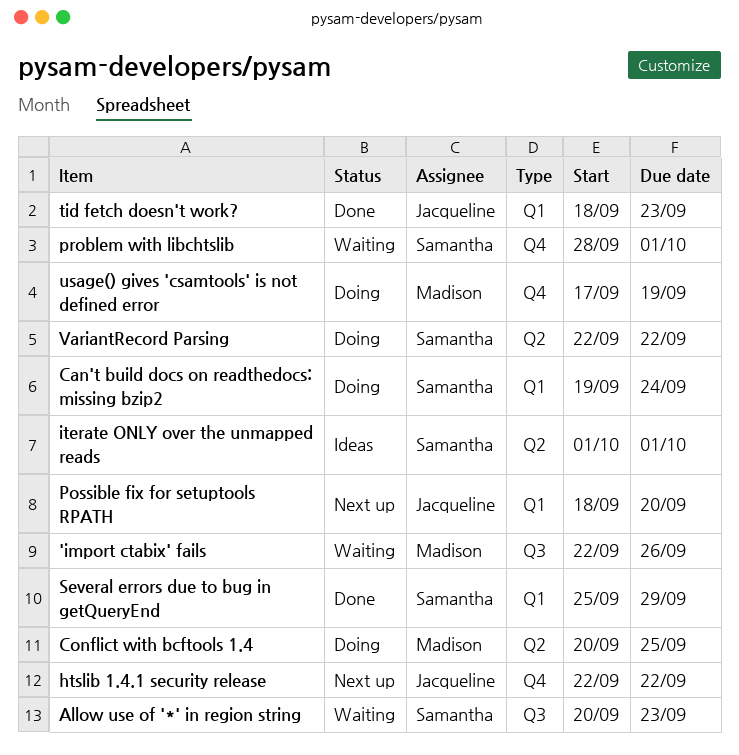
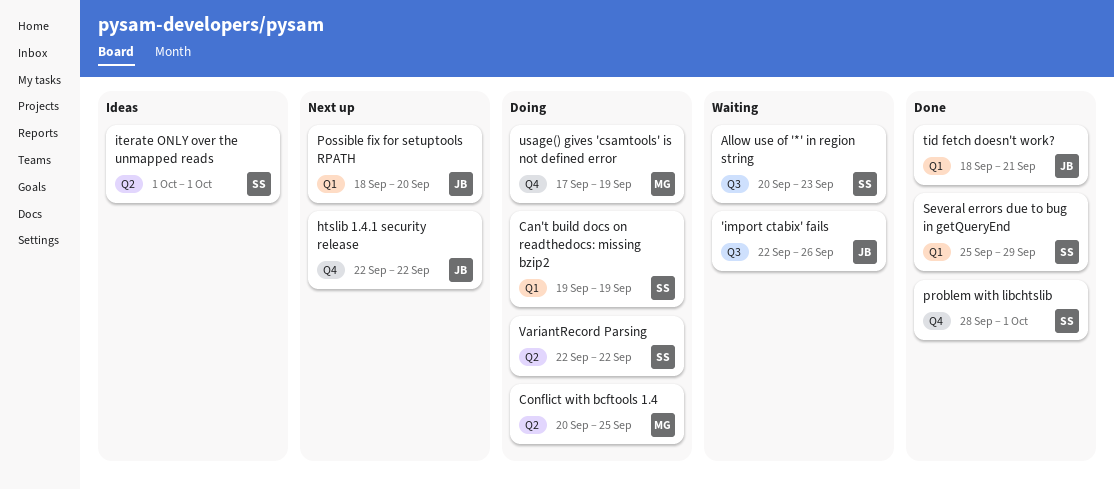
'import ctabix' fails, owner: Madison -> Jacqueline
Can't build docs on readthedocs: missing bzip2, due: Sep 24 -> Sep 19
problem with libchtslib, status: Waiting -> Done
tid fetch doesn't work?, due: Sep 23 -> Sep 21

